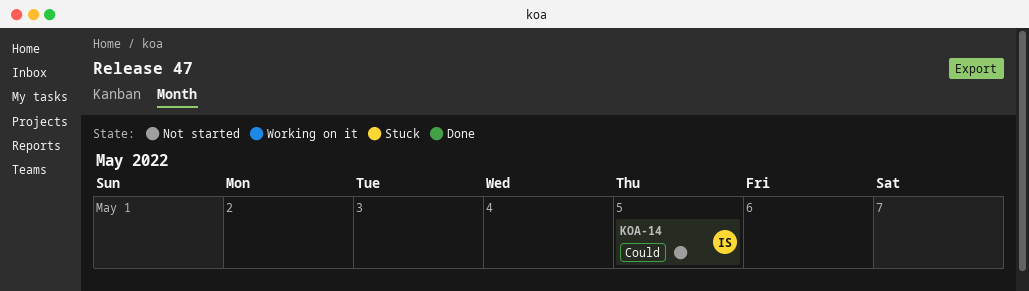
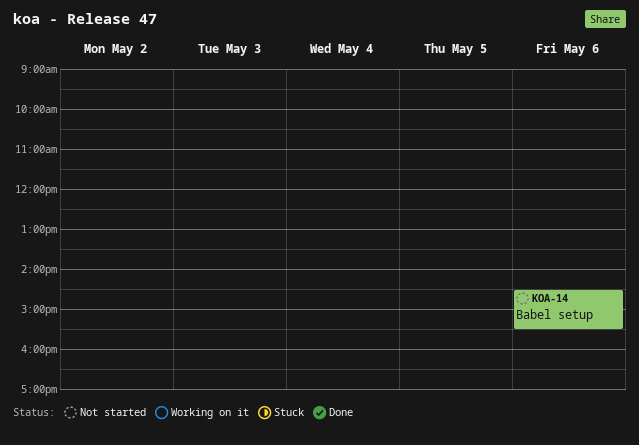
KOA-14, day: May 5 -> May 6

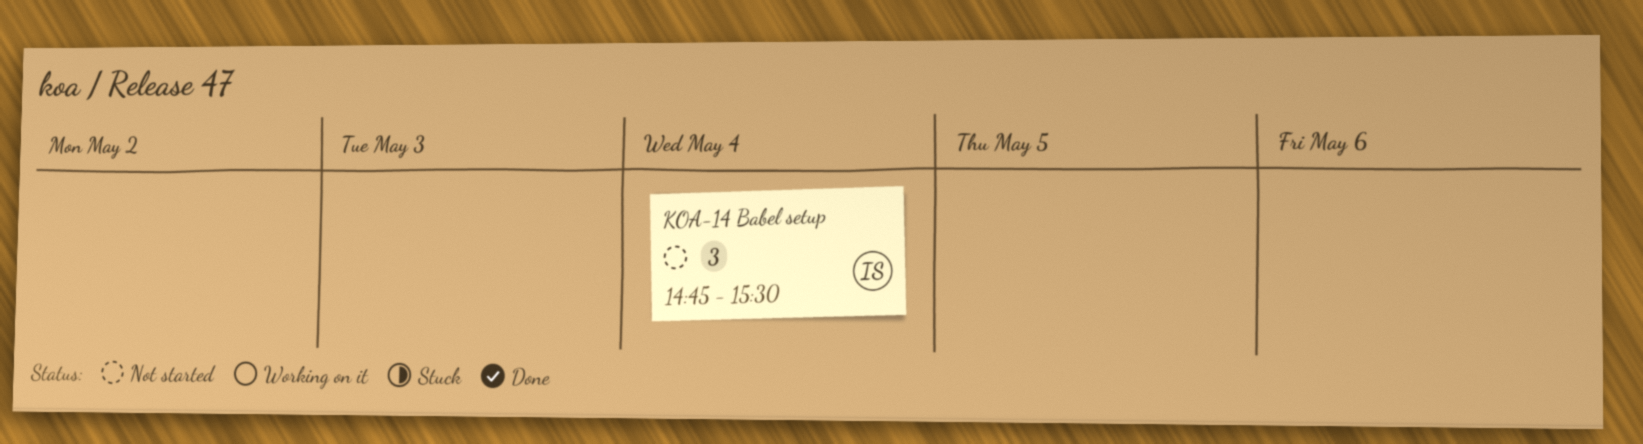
KOA-14, day: May 6 -> May 4
KOA-14, begins: 14:30 -> 14:45

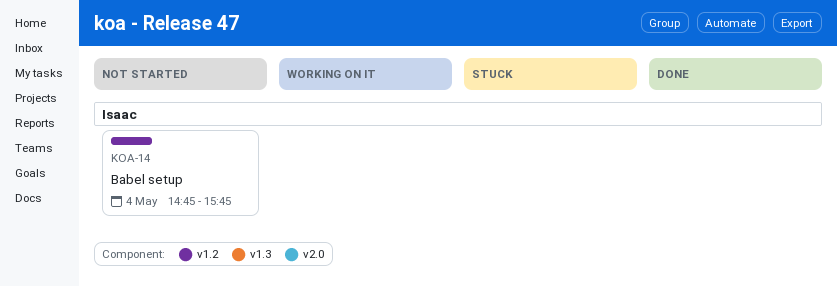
KOA-14, ends: 15:30 -> 15:45

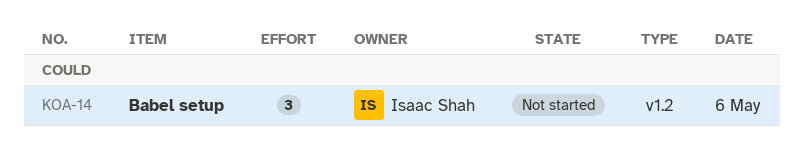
KOA-14, day: May 4 -> May 6

